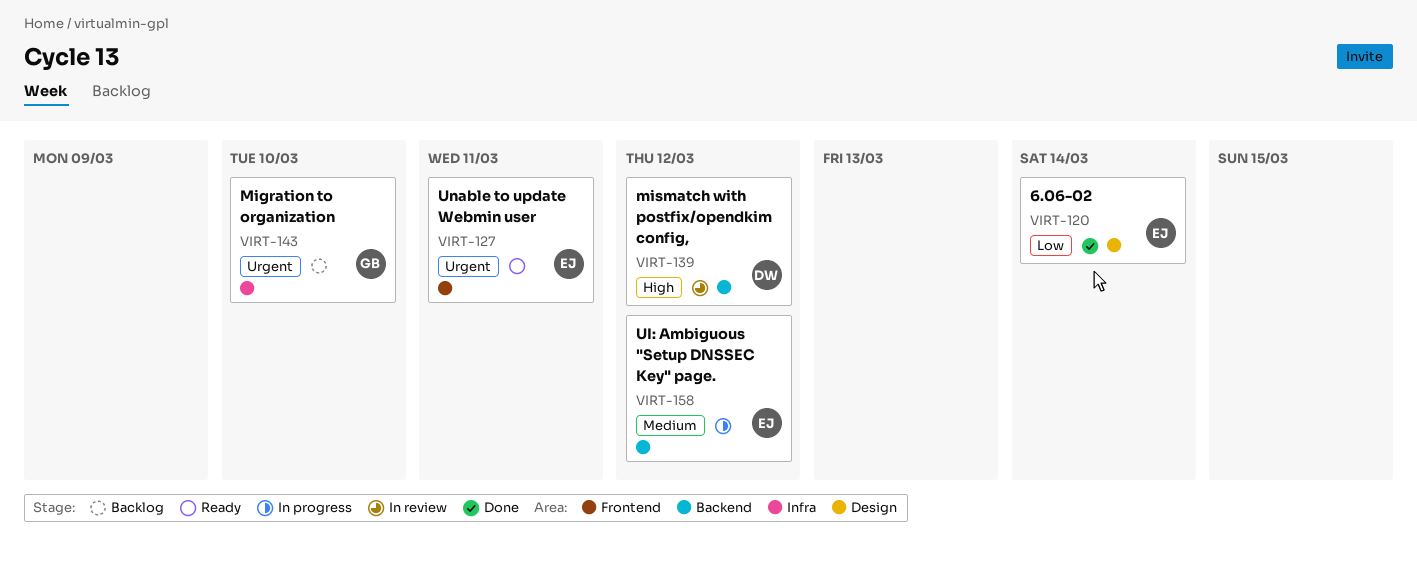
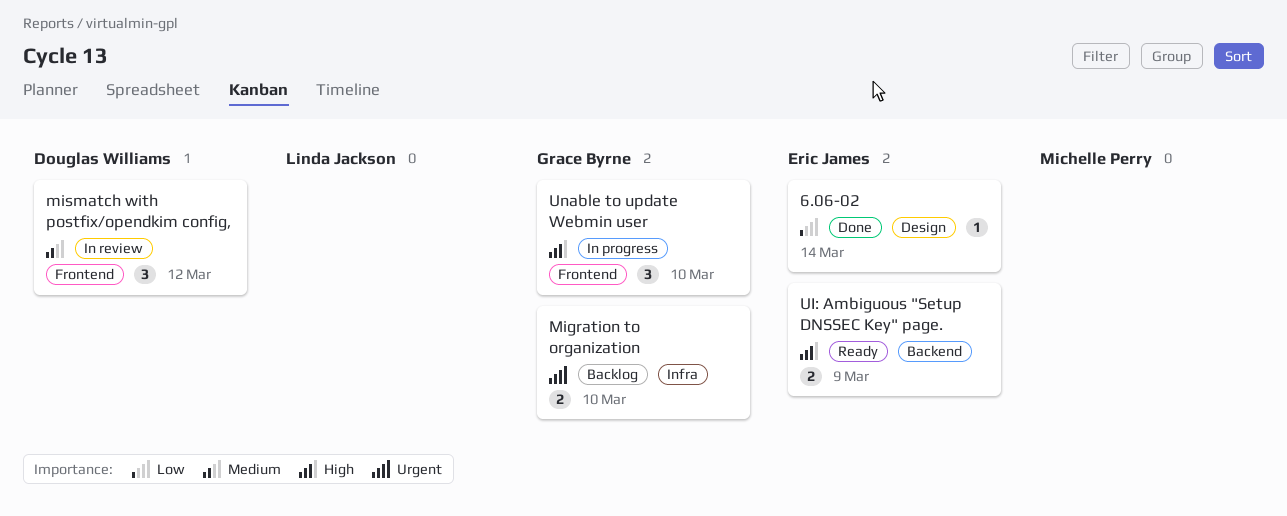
mismatch with postfix/opendkim config,, priority: High -> Medium
mismatch with postfix/opendkim config,, label: Backend -> Frontend
UI: Ambiguous "Setup DNSSEC Key" page., status: In progress -> Ready
UI: Ambiguous "Setup DNSSEC Key" page., priority: Medium -> High
UI: Ambiguous "Setup DNSSEC Key" page., due: Mar 12 -> Mar 9
Unable to update Webmin user, status: Ready -> In progress
Unable to update Webmin user, owner: Eric James -> Grace Byrne
Unable to update Webmin user, priority: Urgent -> High
Unable to update Webmin user, due: Mar 11 -> Mar 10

